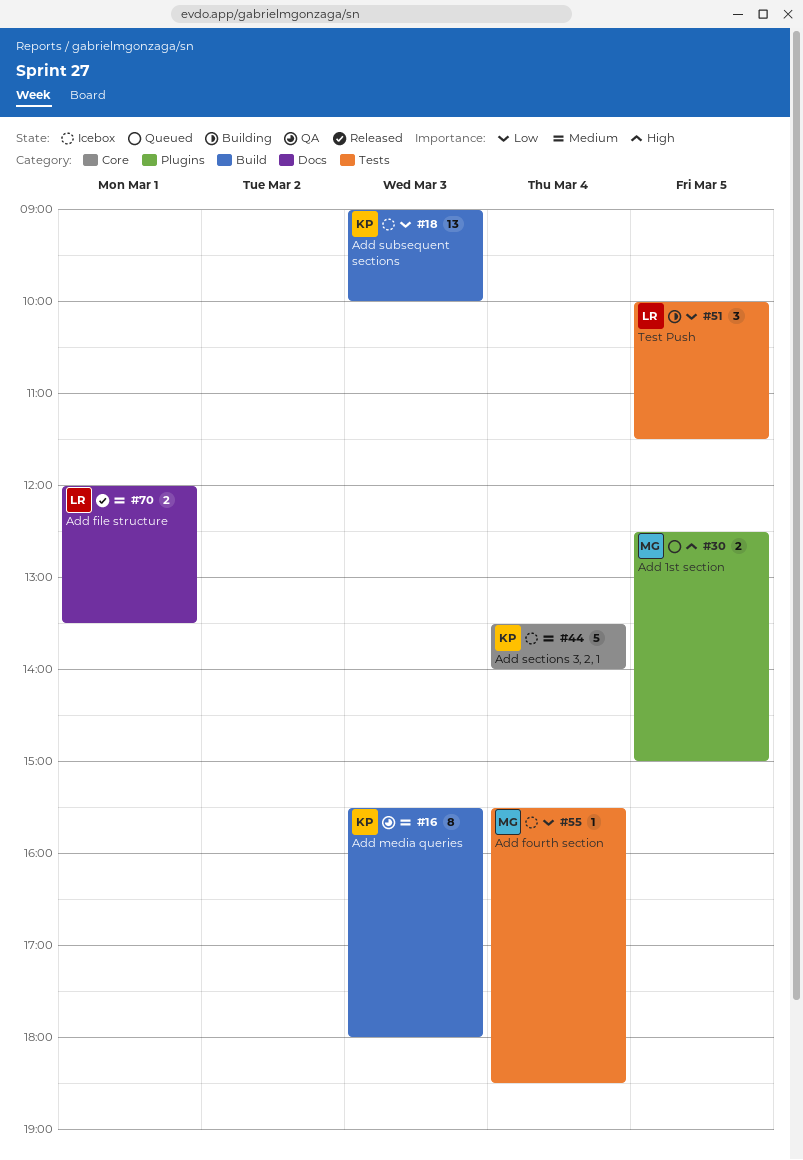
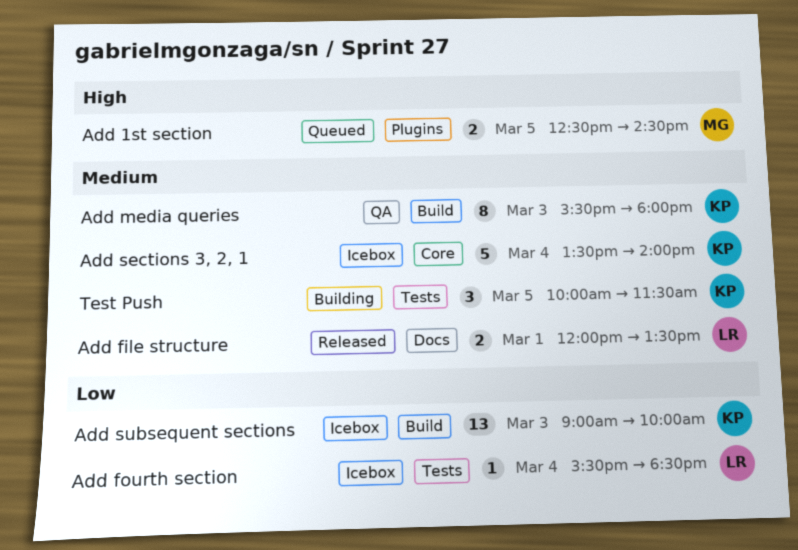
Add 1st section, ends: 15:00 -> 14:30
Add fourth section, owner: MG -> LR
Test Push, owner: LR -> KP
Test Push, priority: Low -> Medium

